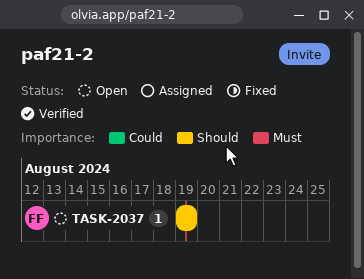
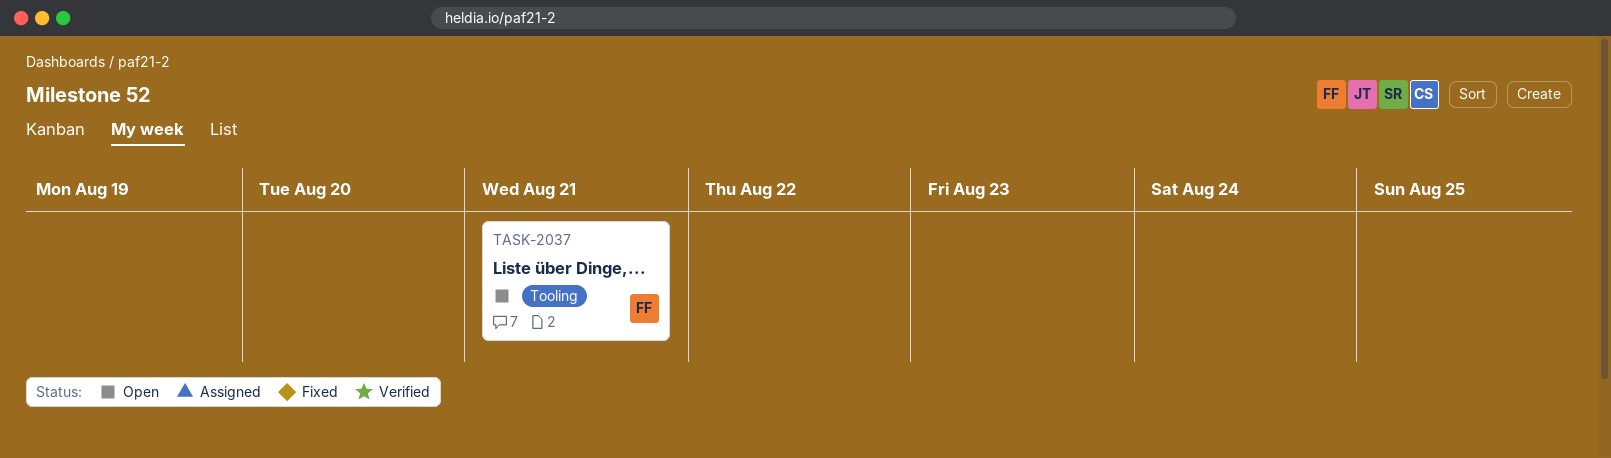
TASK-2037, due: Aug 19 -> Aug 21

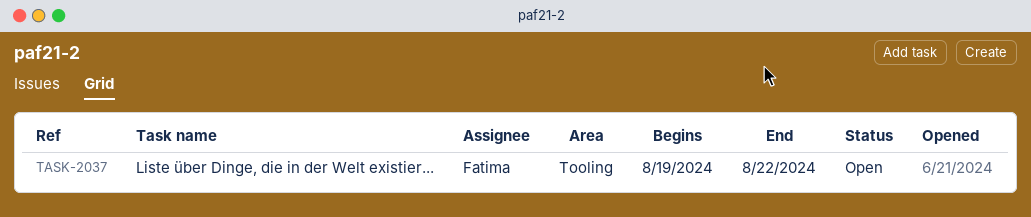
TASK-2037, due: Aug 21 -> Aug 22

